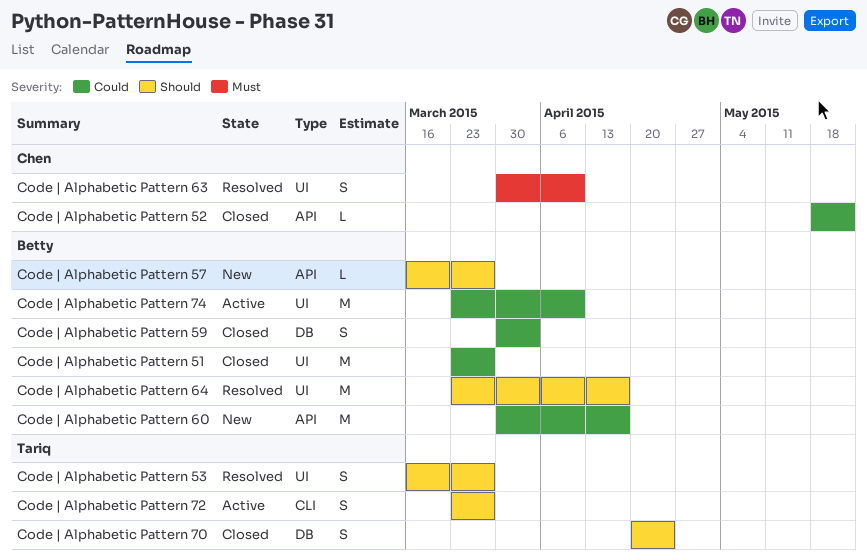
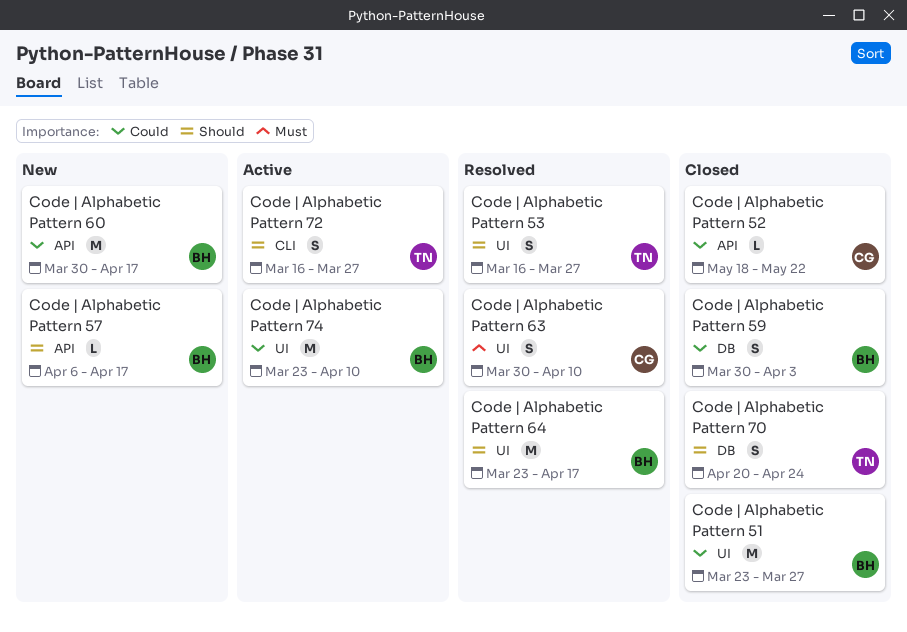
Code | Alphabetic Pattern 57, start: Mar 16 -> Apr 6
Code | Alphabetic Pattern 57, due: Mar 27 -> Apr 17
Code | Alphabetic Pattern 72, start: Mar 23 -> Mar 16

